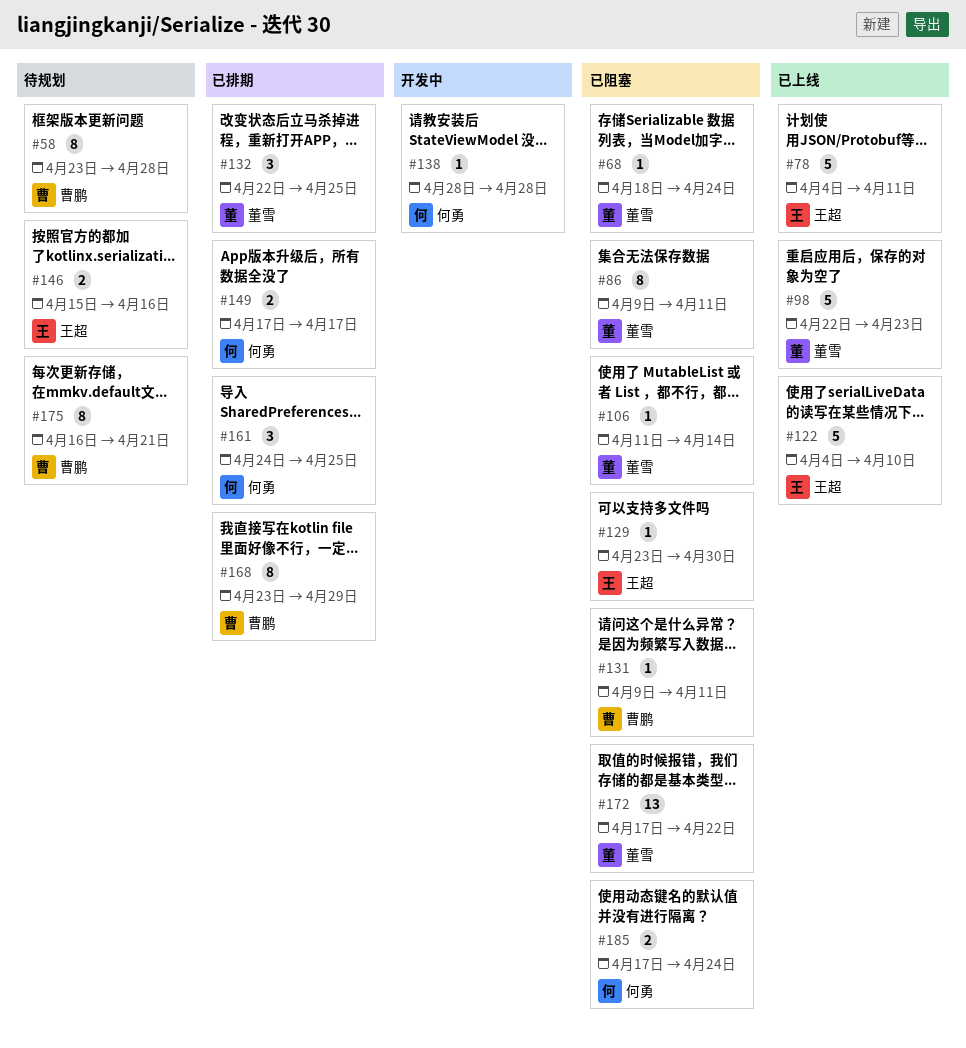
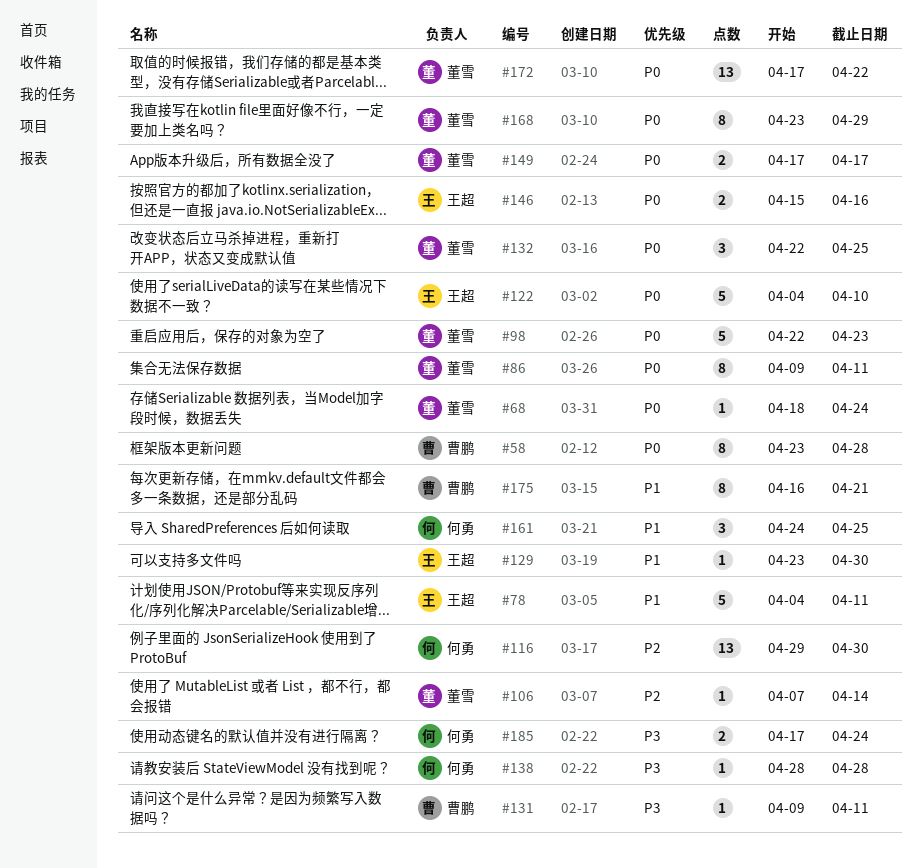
#106, start: Apr 11 -> Apr 7
#116: none -> present
#149, owner: 何勇 -> 董雪
#168, owner: 曹鹏 -> 董雪

